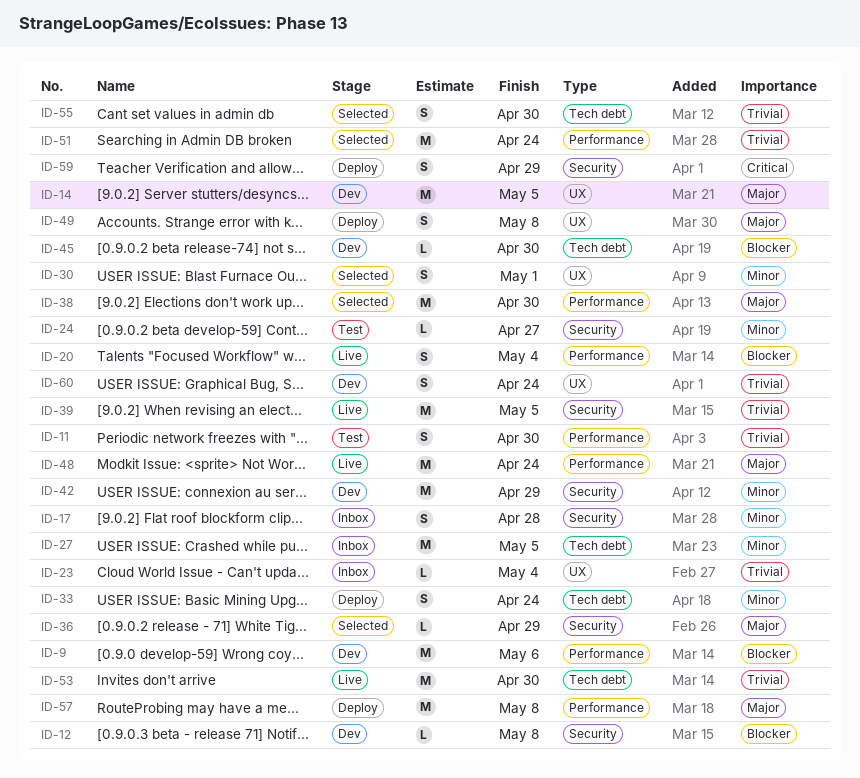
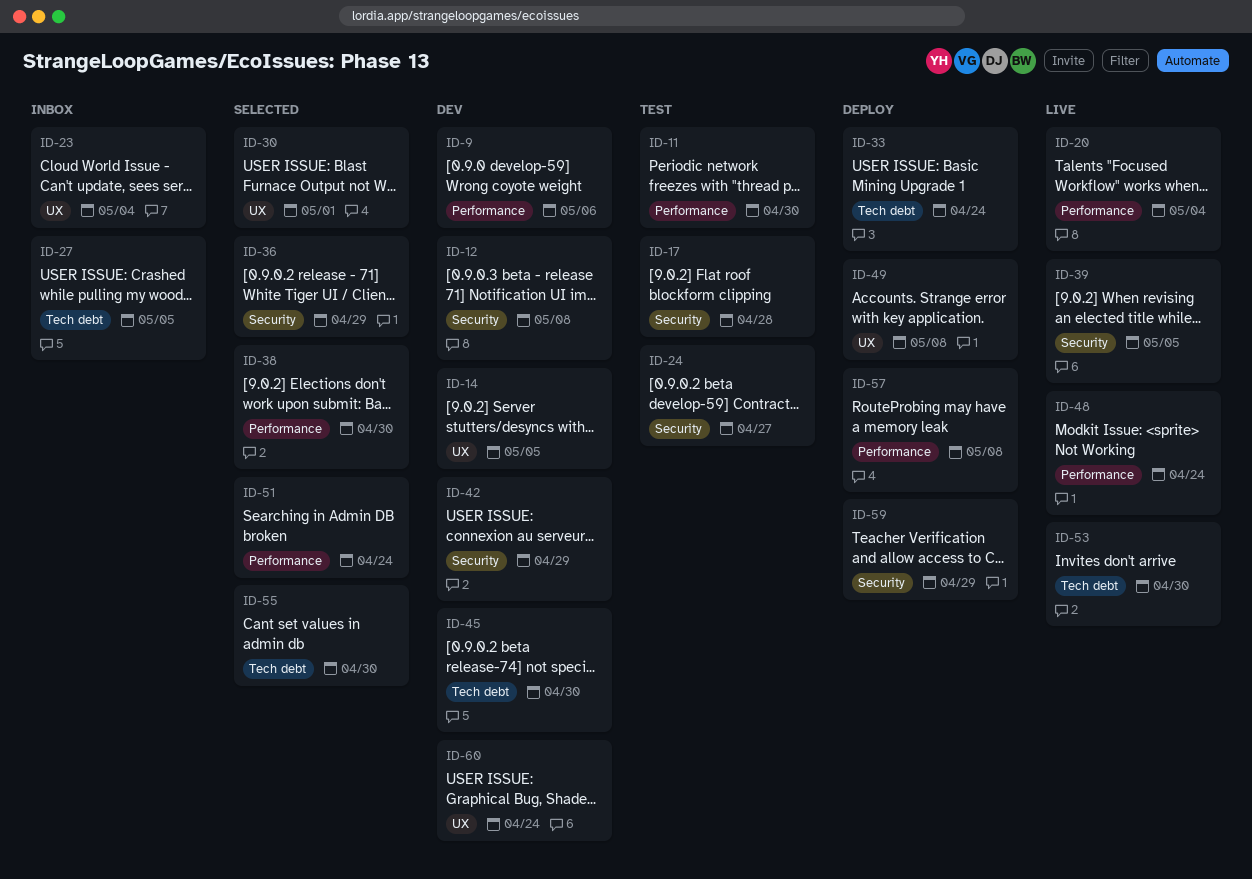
ID-17, status: Inbox -> Test

